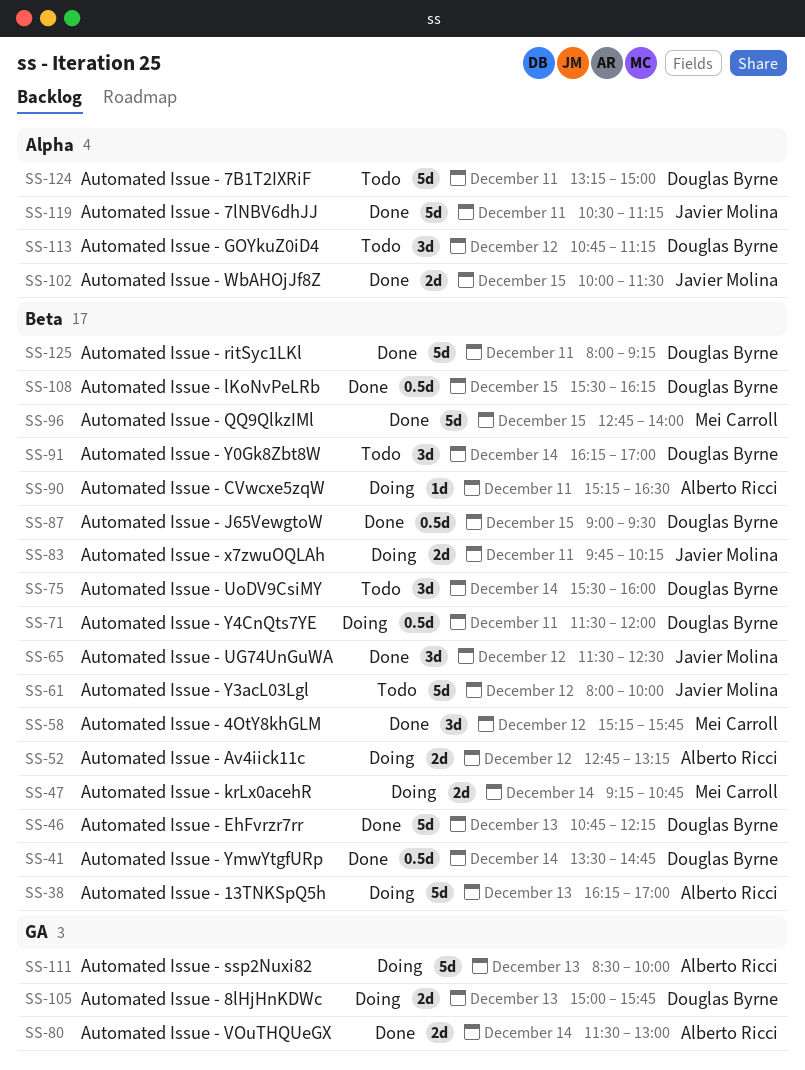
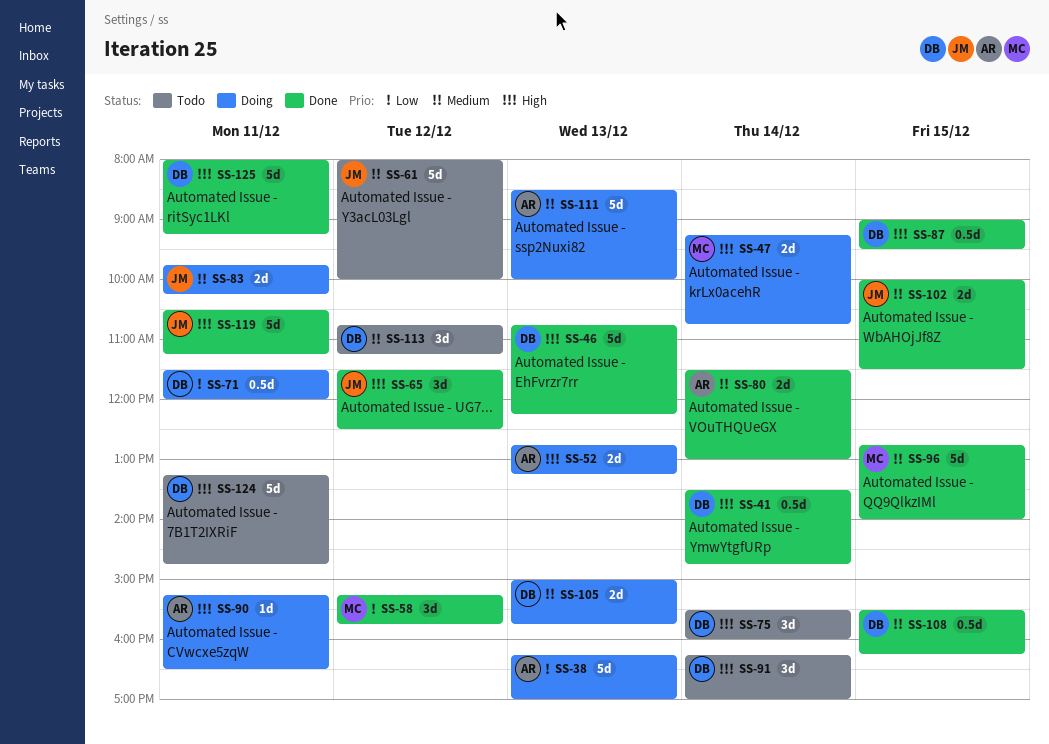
SS-52, day: Dec 12 -> Dec 13
SS-124, ends: 15:00 -> 14:45

